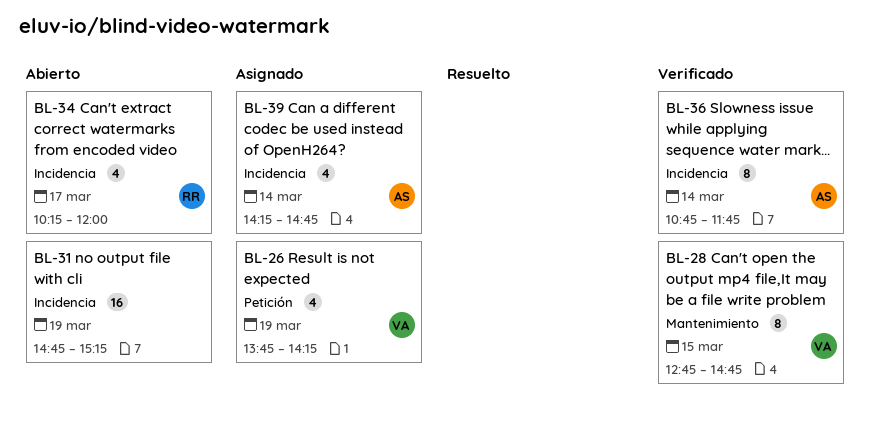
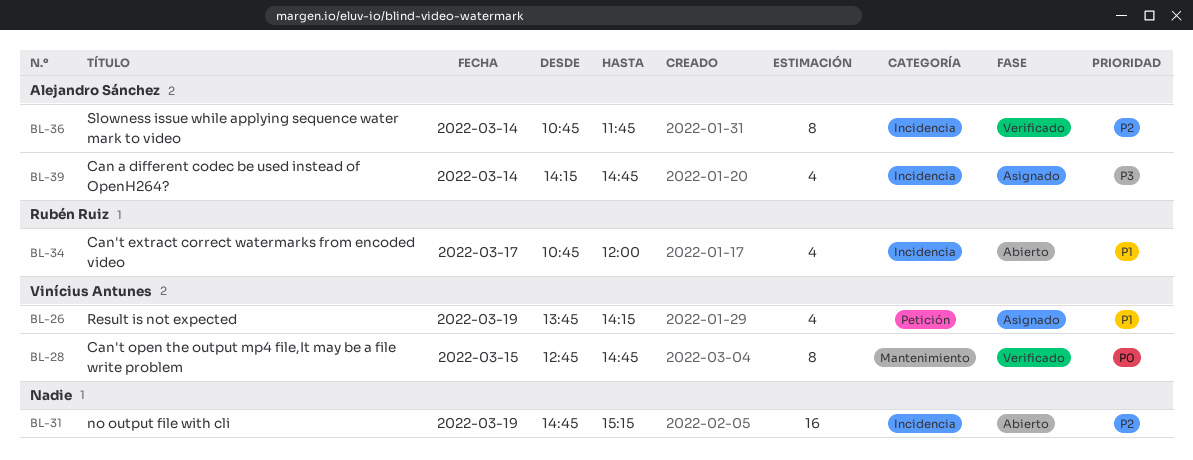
BL-34, begins: 10:15 -> 10:45

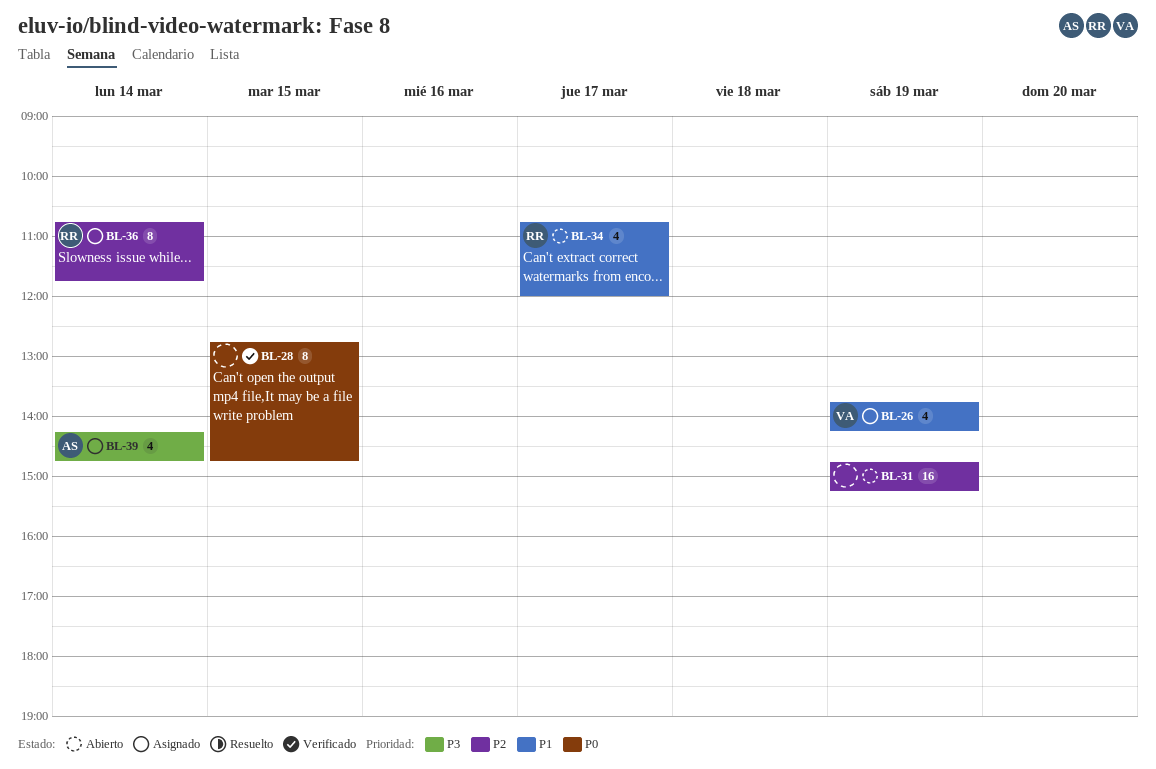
BL-28, owner: Vinícius Antunes -> none
BL-36, status: Verificado -> Asignado
BL-36, owner: Alejandro Sánchez -> Rubén Ruiz

